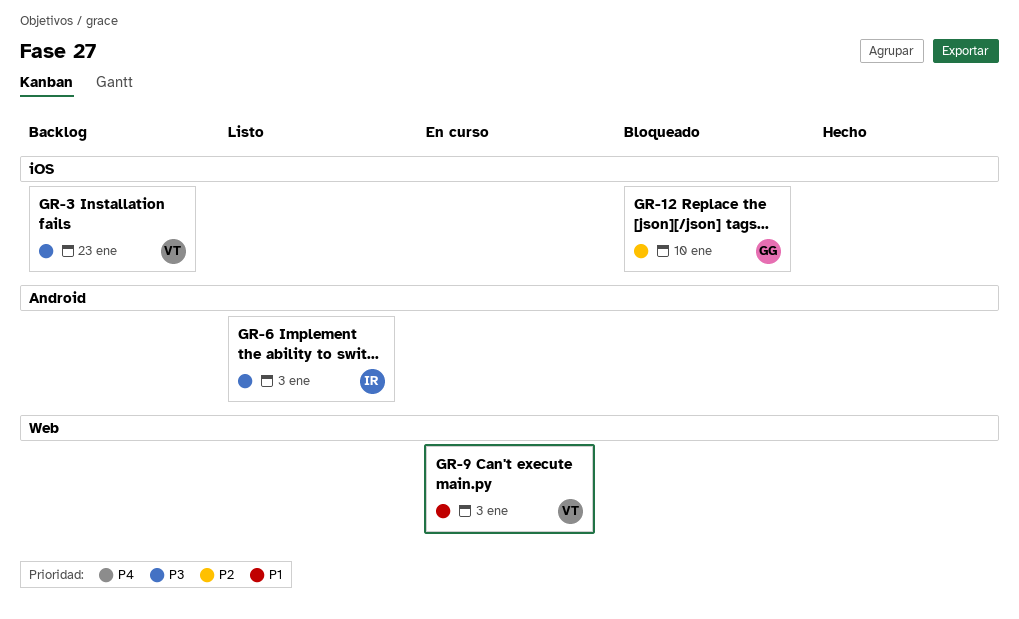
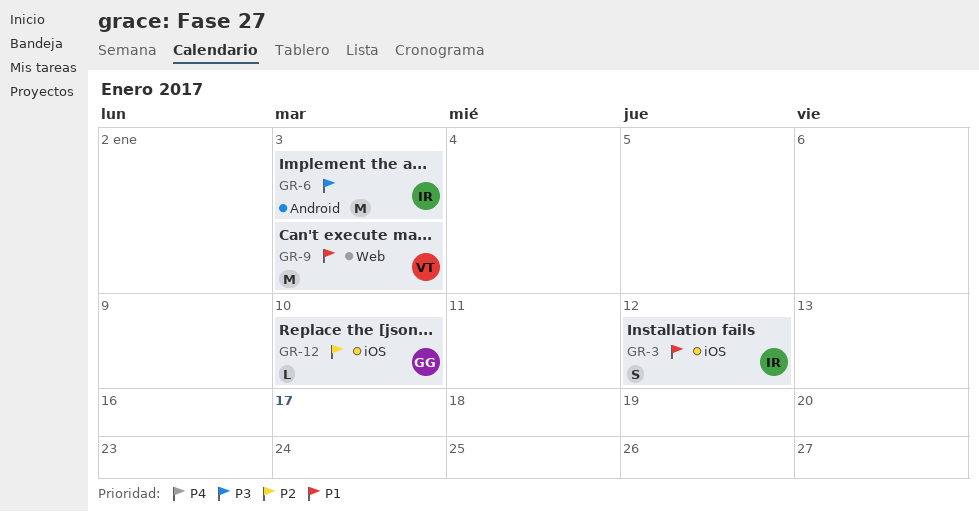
GR-3, owner: VT -> IR
GR-3, priority: P3 -> P1
GR-3, due: Jan 23 -> Jan 12

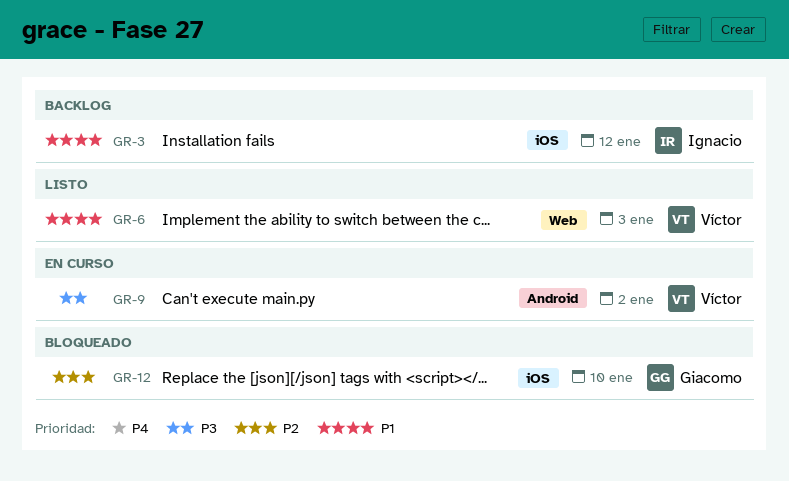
GR-6, owner: Ignacio -> Víctor
GR-6, priority: P3 -> P1
GR-6, label: Android -> Web
GR-9, priority: P1 -> P3
GR-9, label: Web -> Android
GR-9, due: Jan 3 -> Jan 2

